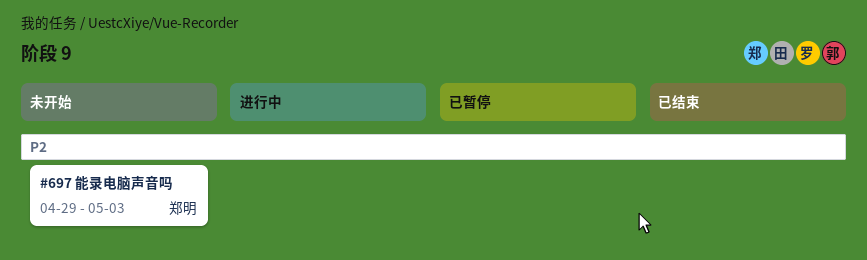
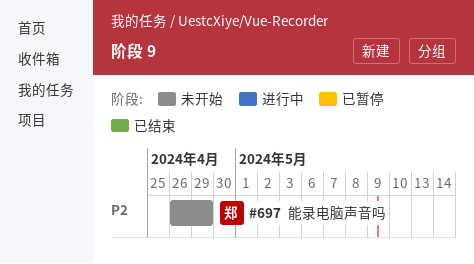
#697, start: Apr 29 -> Apr 26
#697, due: May 3 -> Apr 29

